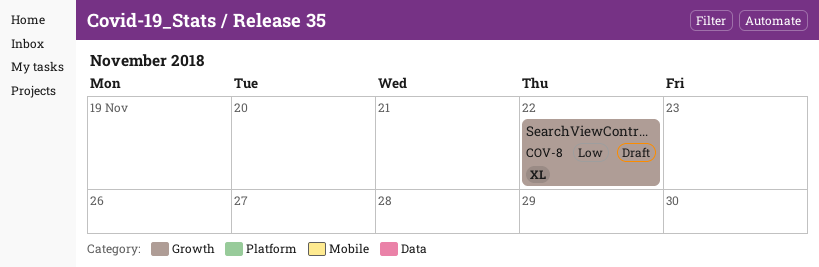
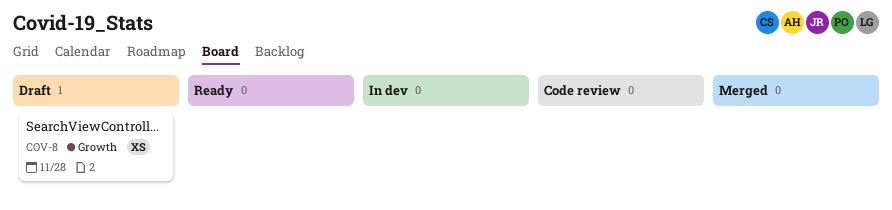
COV-8, estimate: XL -> XS
COV-8, due: Nov 22 -> Nov 28

